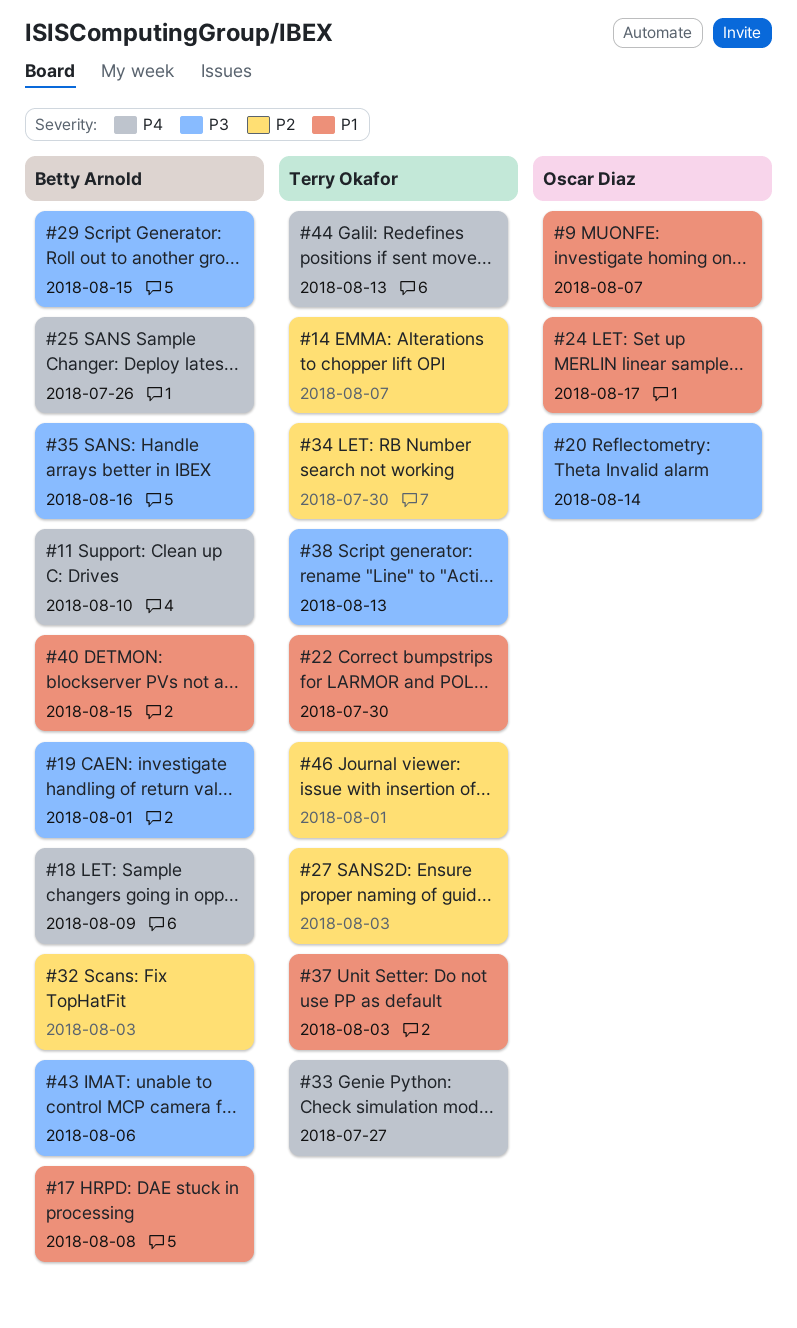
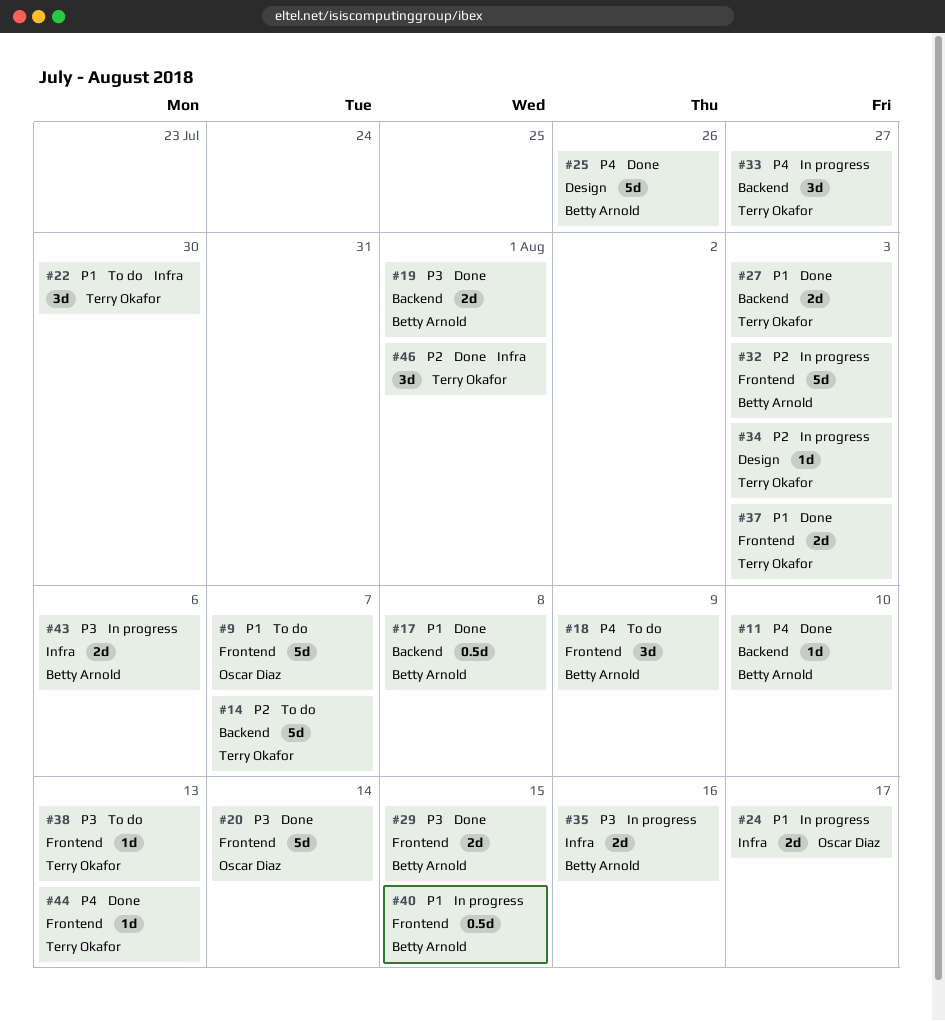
#27, priority: P2 -> P1
#34, due: Jul 30 -> Aug 3

